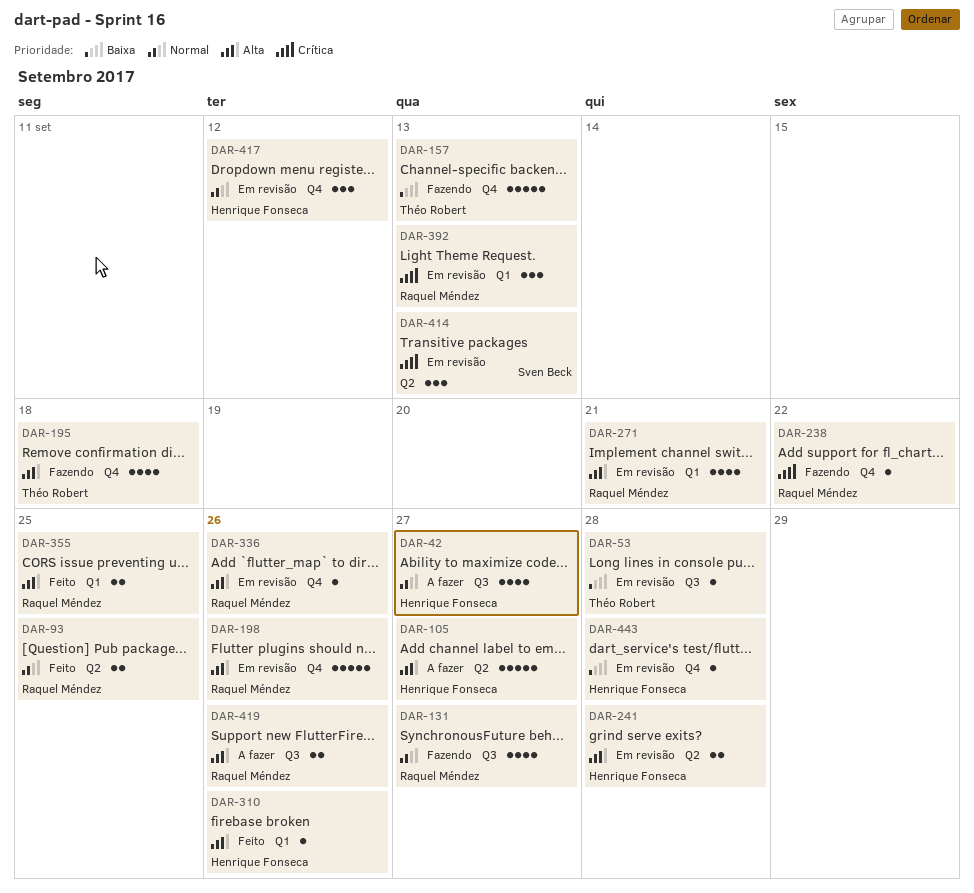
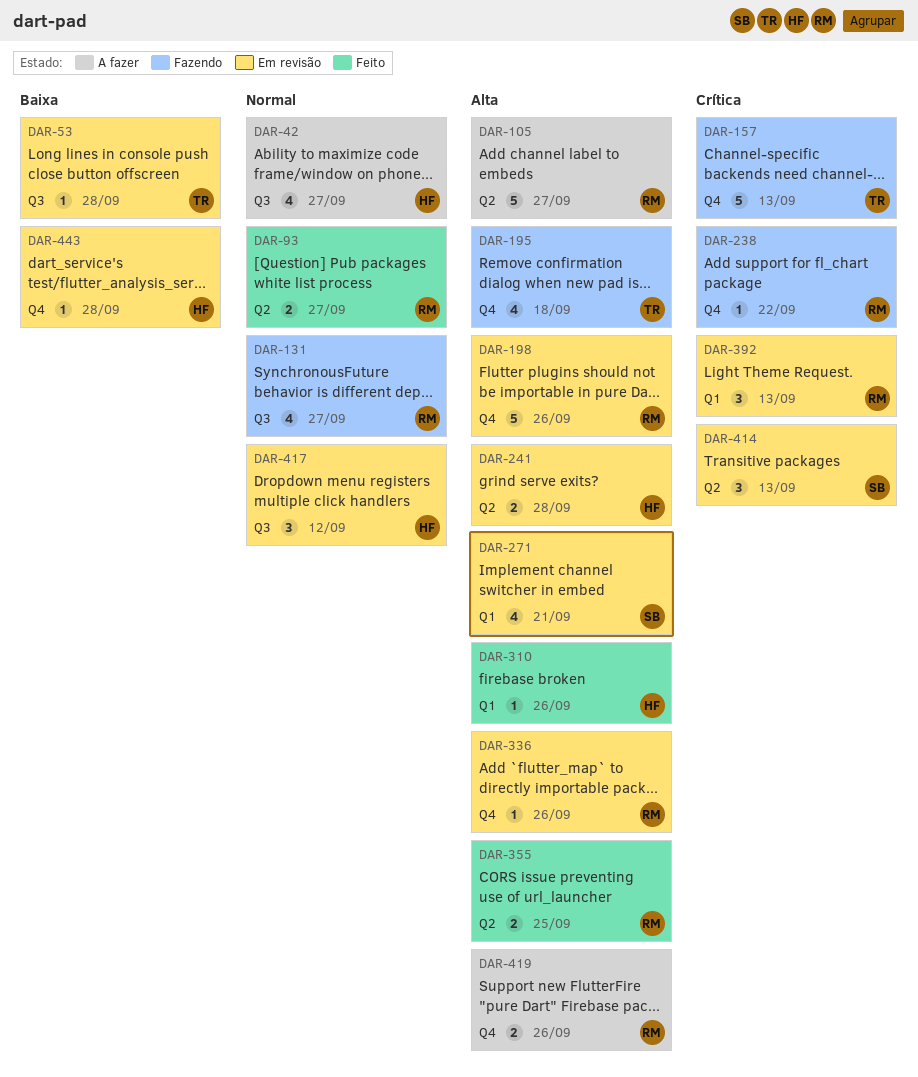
DAR-93, due: Sep 25 -> Sep 27
DAR-105, owner: Henrique Fonseca -> Raquel Méndez
DAR-157, priority: Baixa -> Crítica
DAR-271, owner: Raquel Méndez -> Sven Beck
DAR-355, label: Q1 -> Q2
DAR-417, label: Q4 -> Q3
DAR-419, label: Q3 -> Q4

